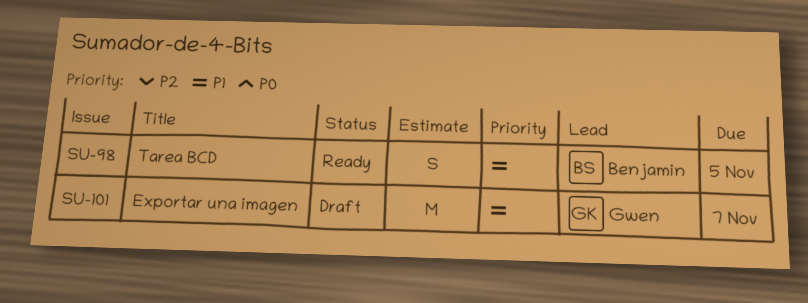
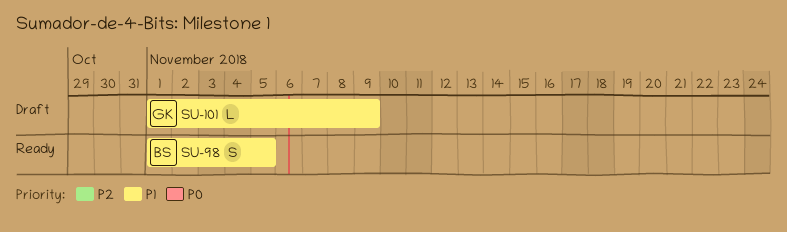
SU-101, estimate: M -> L
SU-101, due: Nov 7 -> Nov 9

